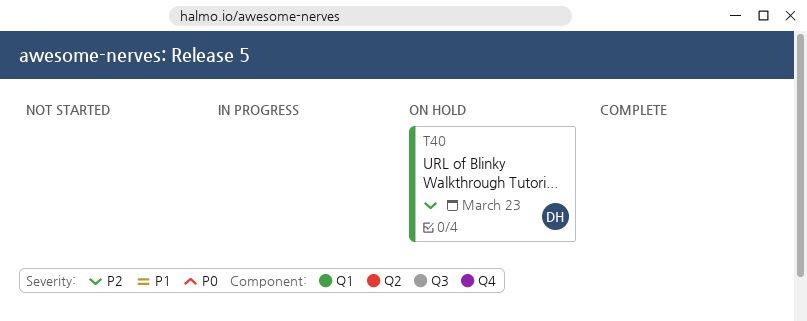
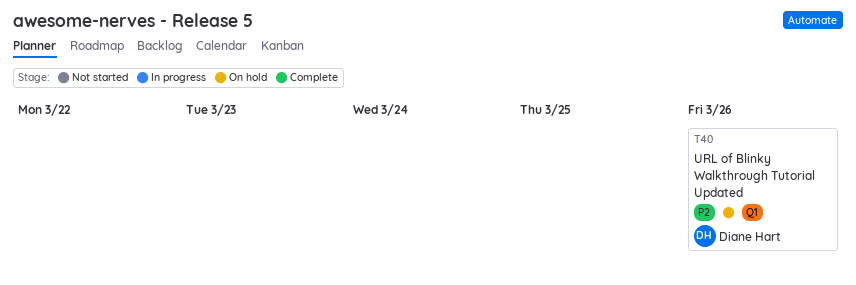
T40, due: Mar 23 -> Mar 26

